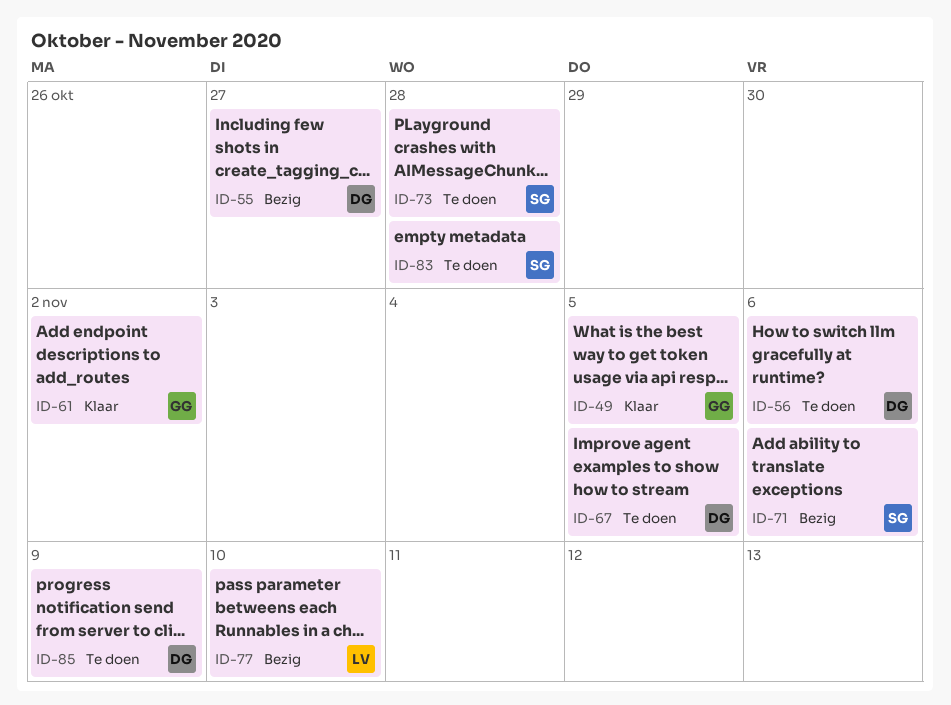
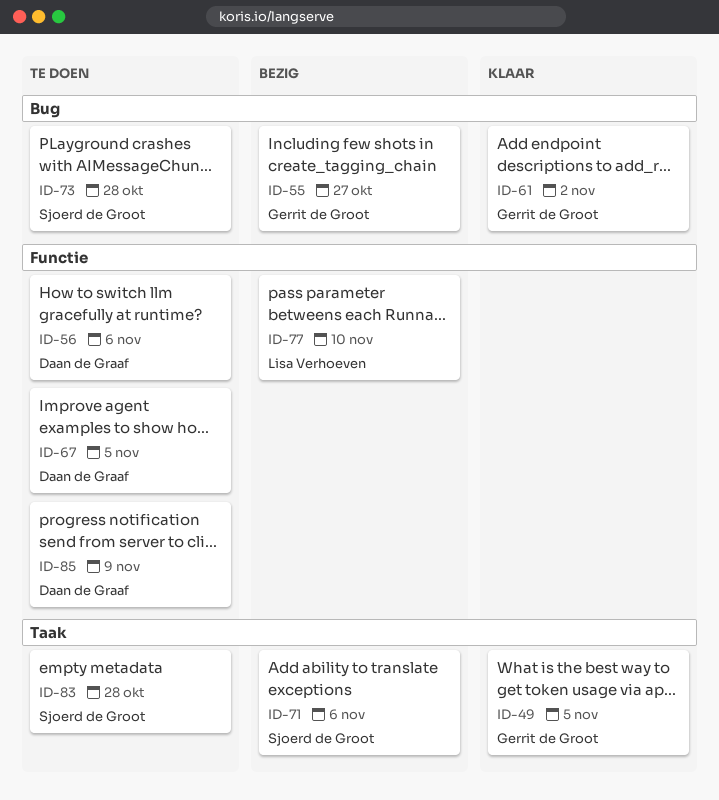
ID-55, owner: Daan de Graaf -> Gerrit de Groot

